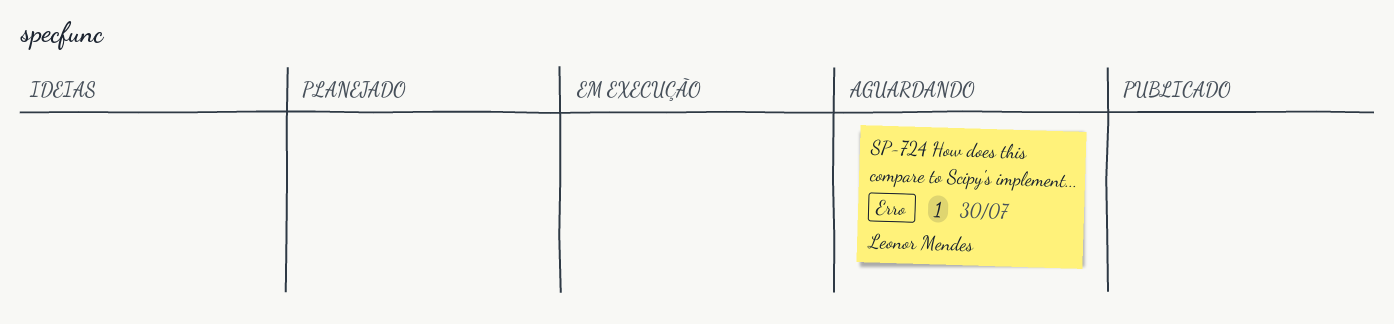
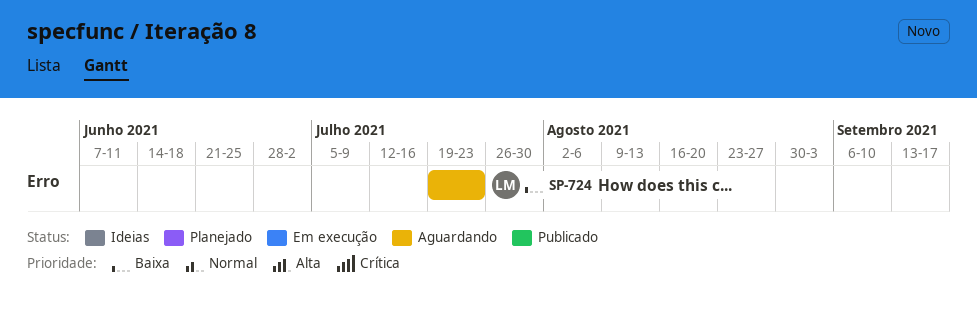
SP-724, due: Jul 30 -> Jul 23

